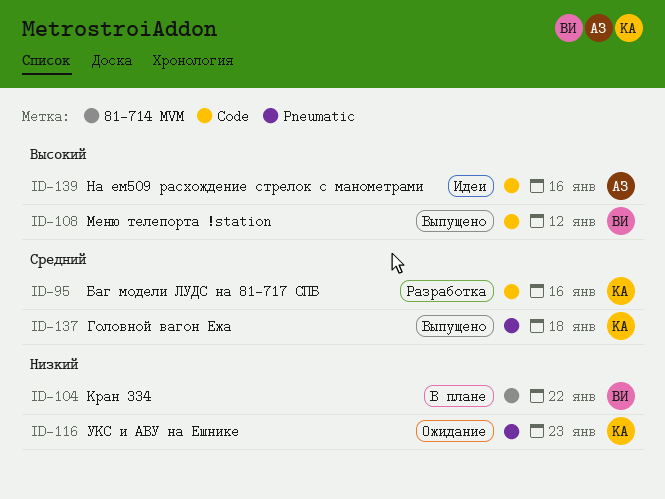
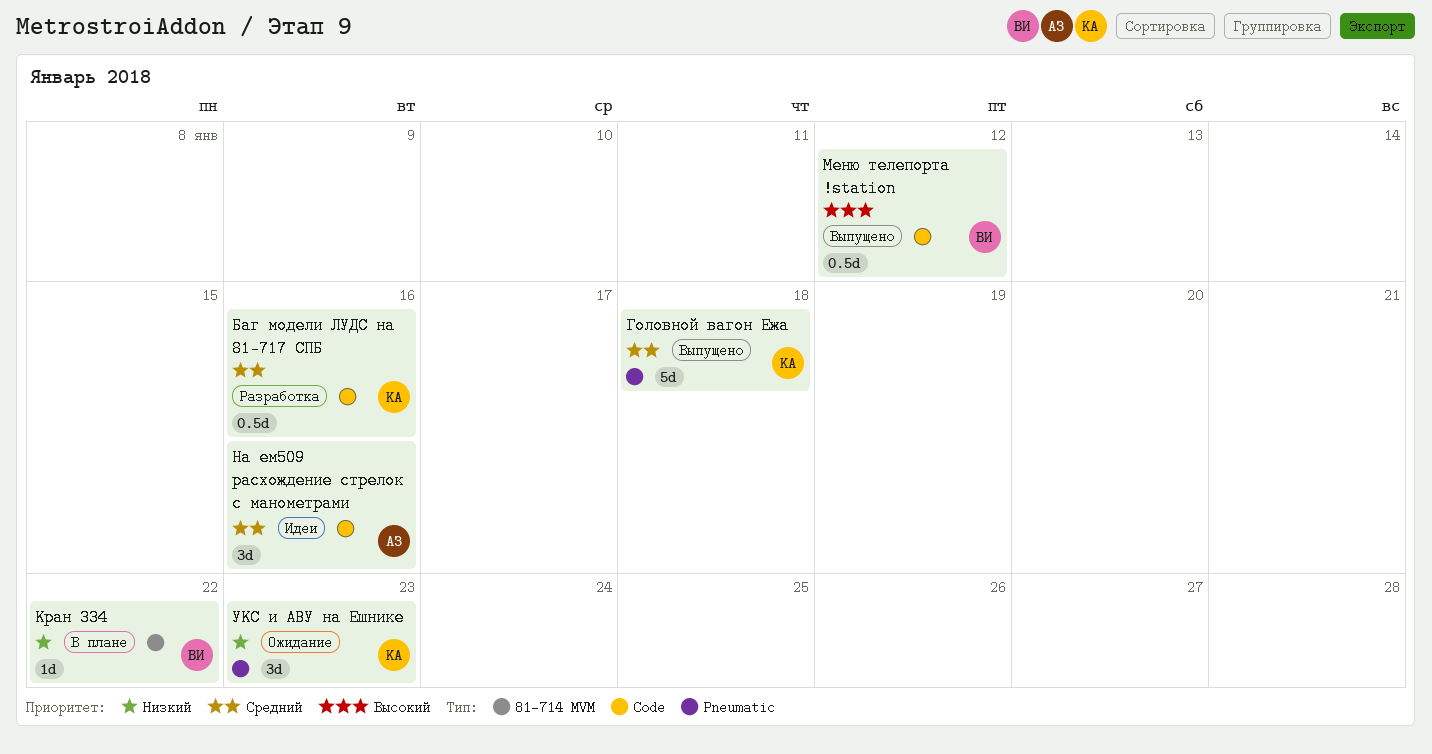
На ем509 расхождение стрелок с манометрами, priority: Высокий -> Средний

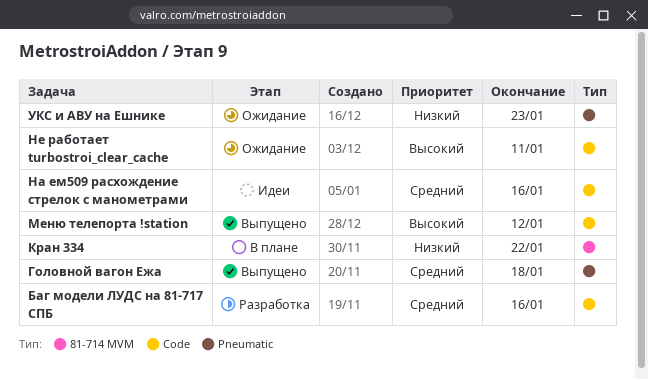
Не работает turbostroi_clear_cache: none -> present

